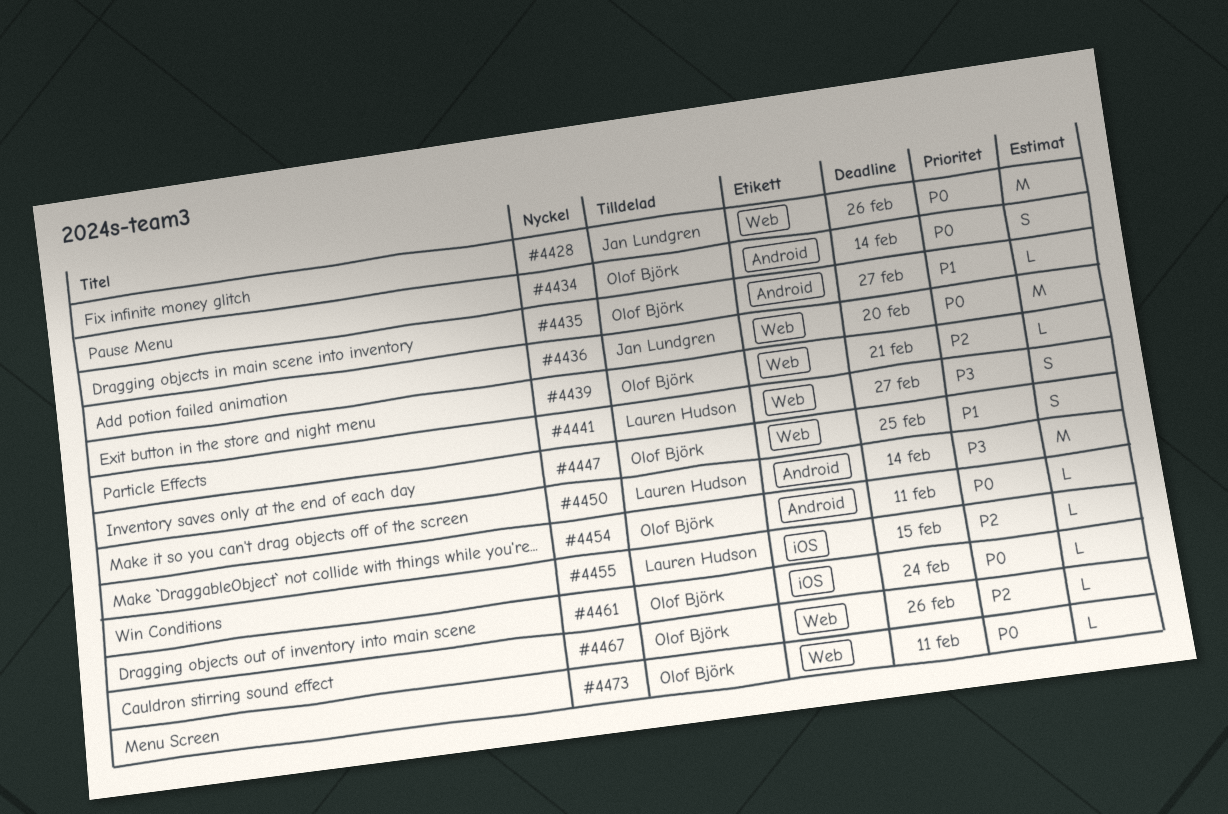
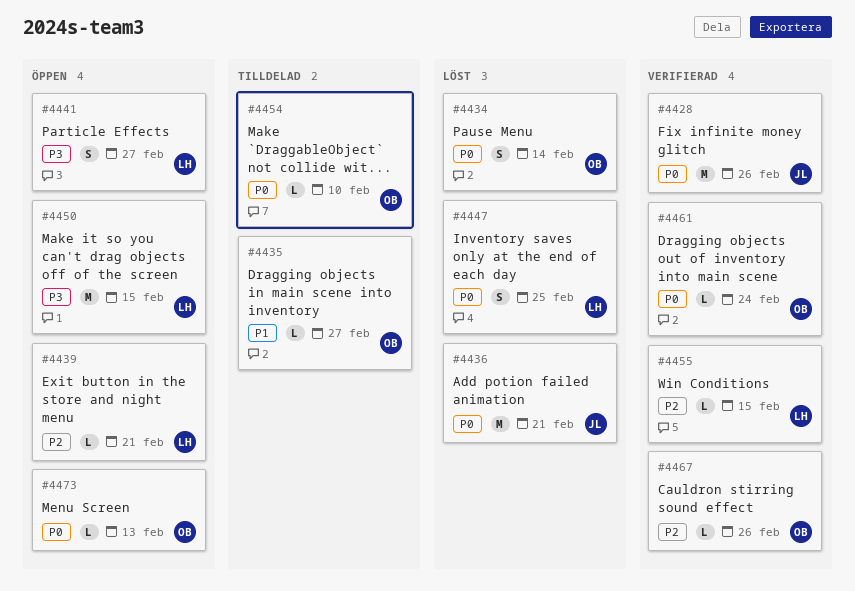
#4436, due: Feb 20 -> Feb 21
#4439, owner: Olof Björk -> Lauren Hudson
#4447, owner: Olof Björk -> Lauren Hudson
#4447, priority: P1 -> P0
#4450, due: Feb 14 -> Feb 15
#4454, due: Feb 11 -> Feb 10
#4473, due: Feb 11 -> Feb 13

